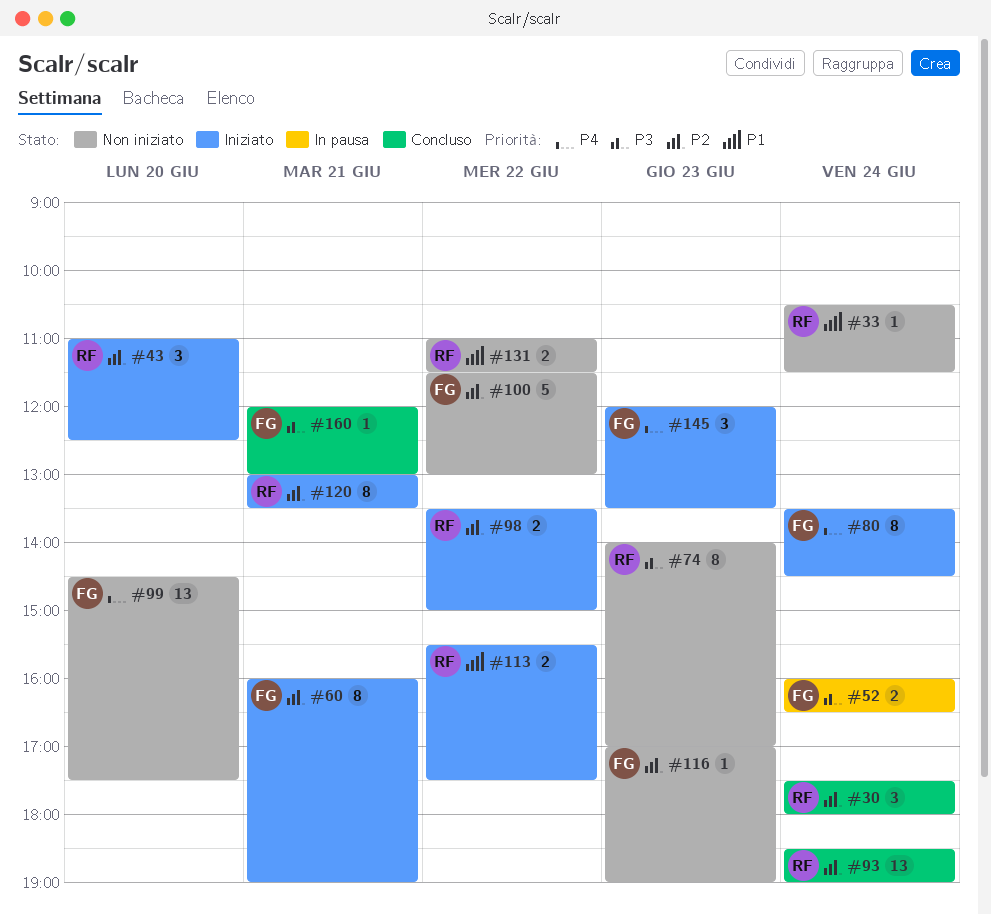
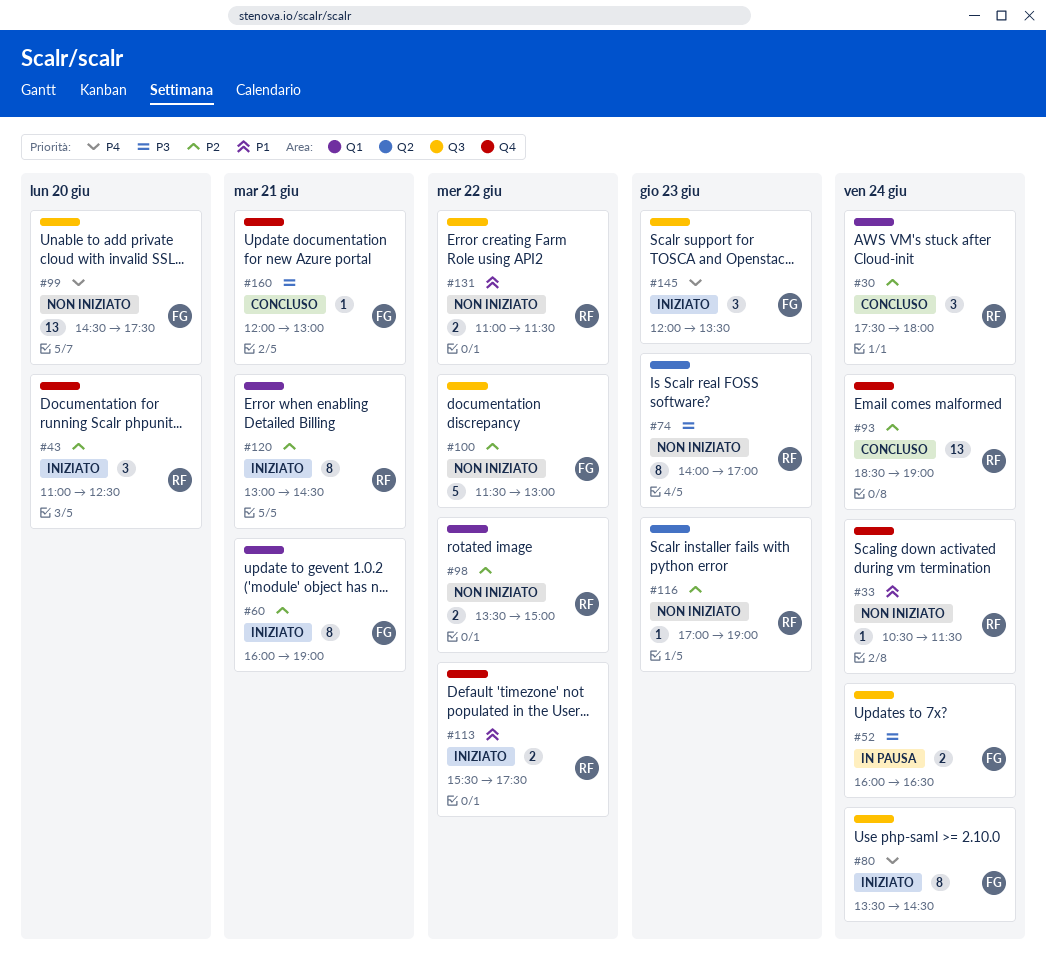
#98, status: Iniziato -> Non iniziato
#116, owner: FG -> RF
#120, ends: 13:30 -> 14:30

